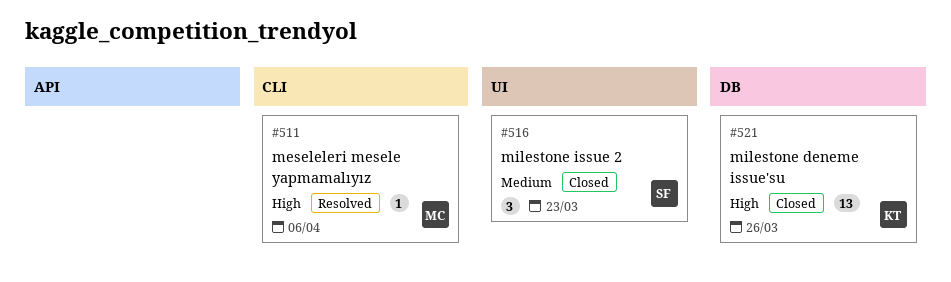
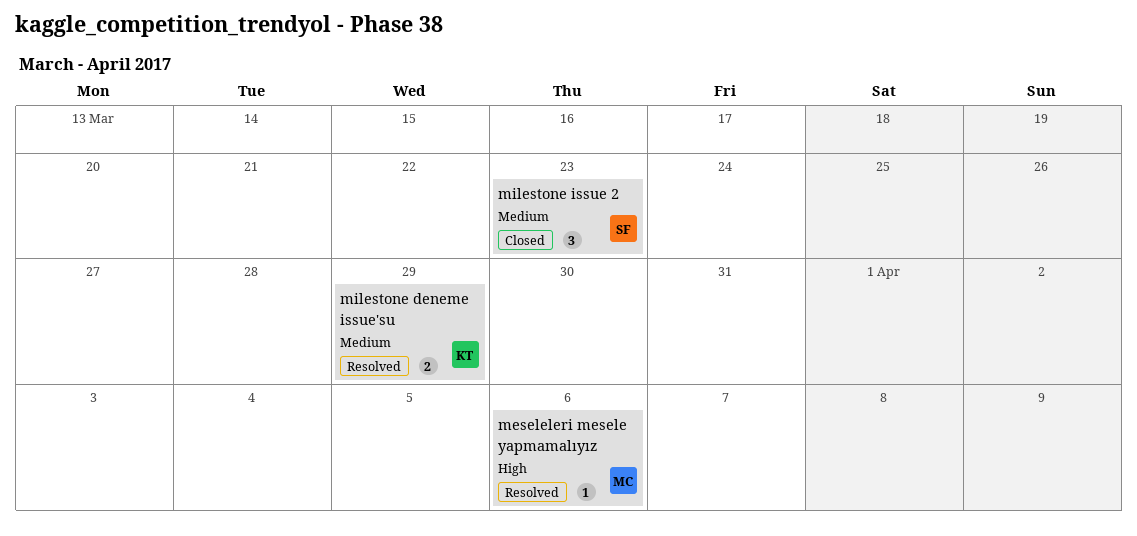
milestone deneme issue'su, status: Closed -> Resolved
milestone deneme issue'su, priority: High -> Medium
milestone deneme issue'su, estimate: 13 -> 2
milestone deneme issue'su, due: Mar 26 -> Mar 29

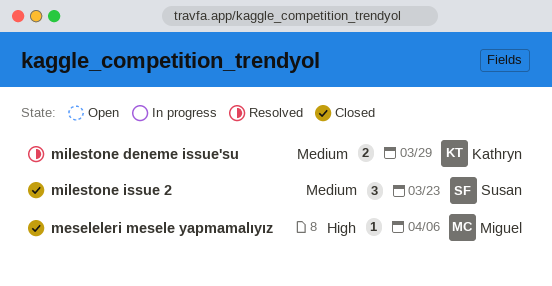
meseleleri mesele yapmamalıyız, status: Resolved -> Closed

